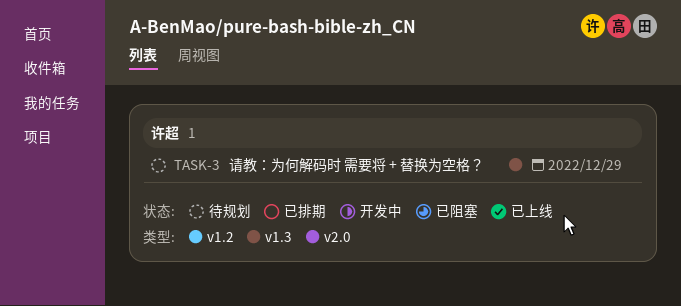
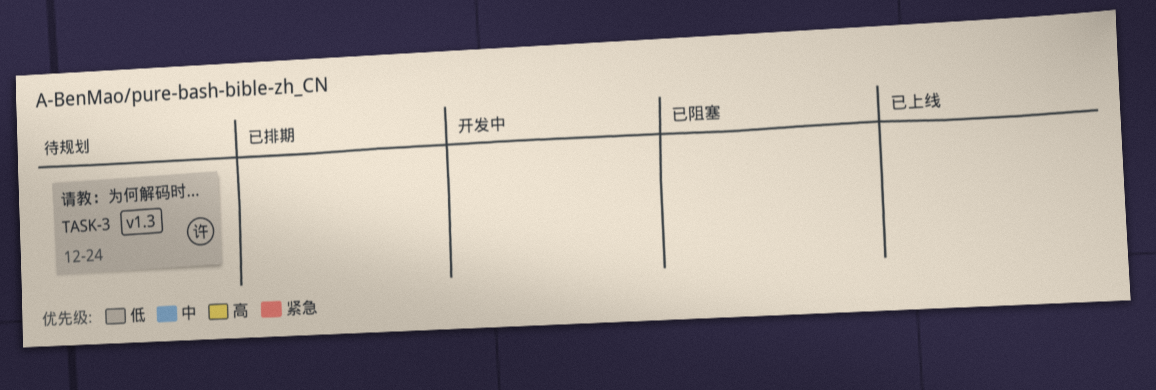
TASK-3, due: Dec 29 -> Dec 24

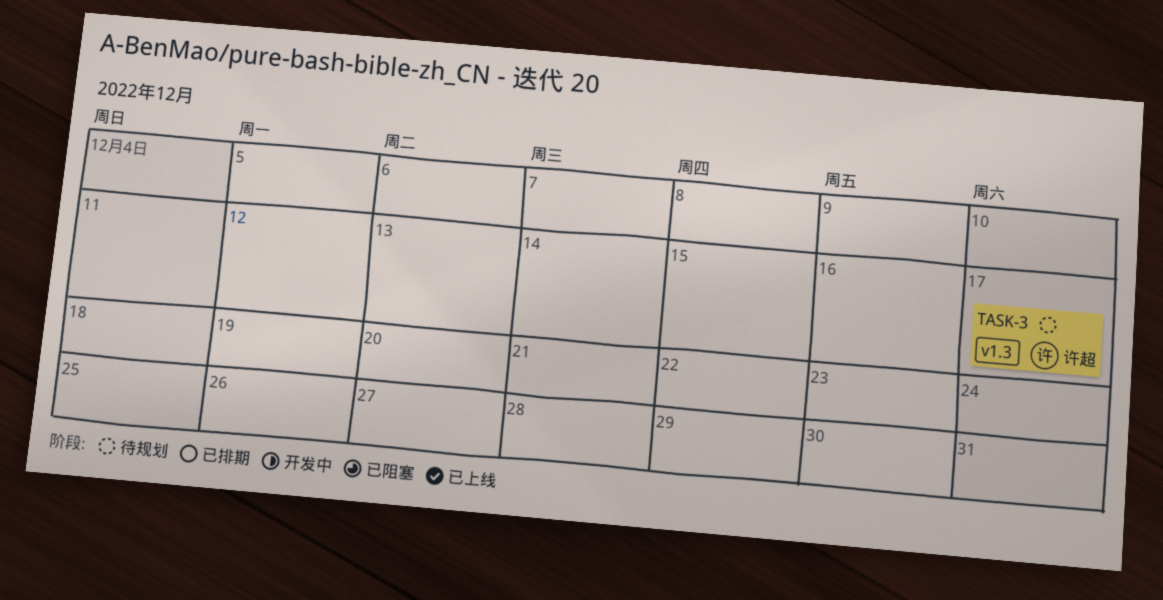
TASK-3, due: Dec 24 -> Dec 17

